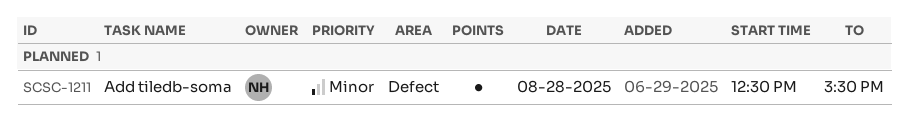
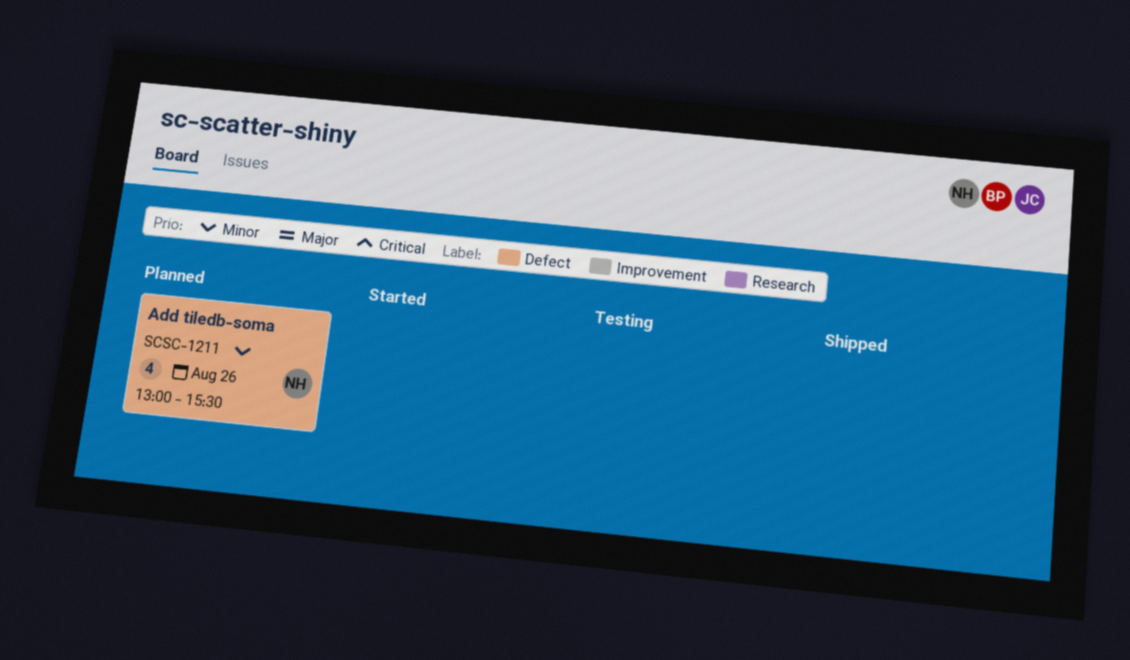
SCSC-1211, estimate: 1 -> 4
SCSC-1211, day: Aug 28 -> Aug 26
SCSC-1211, begins: 12:30 -> 13:00

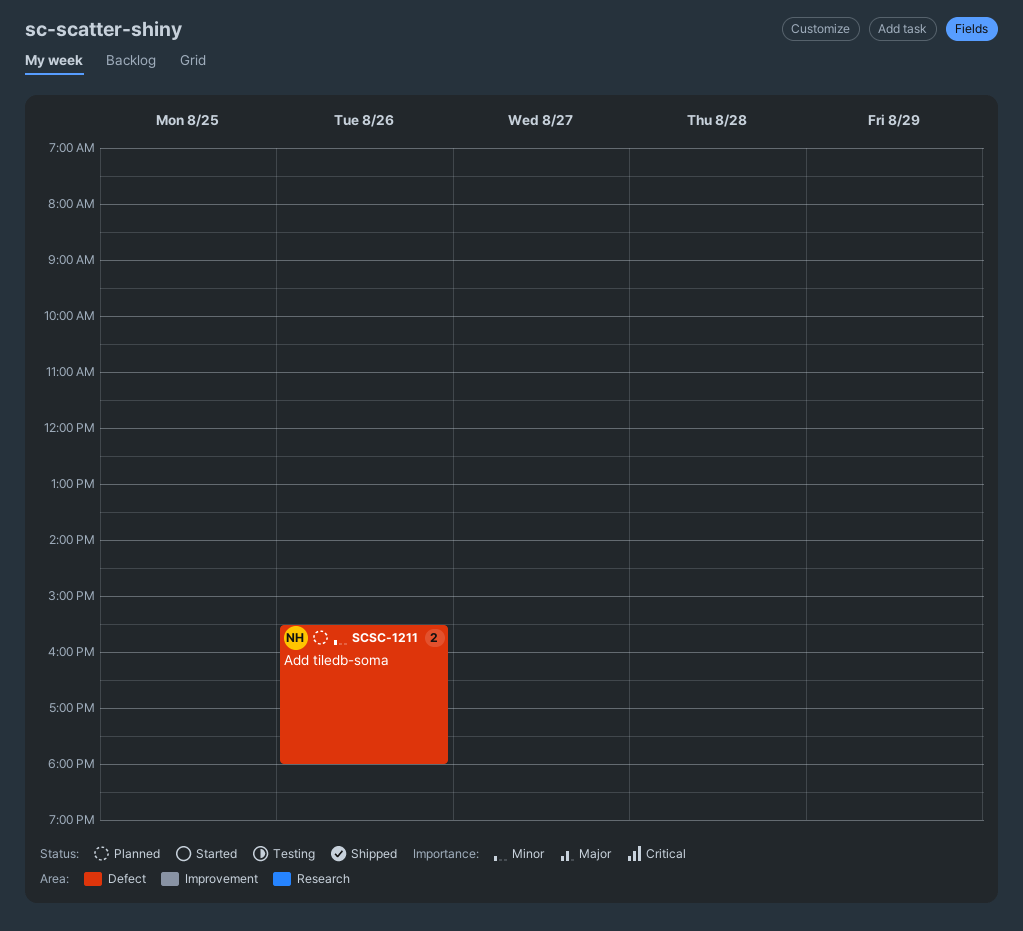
SCSC-1211, estimate: 4 -> 2
SCSC-1211, begins: 13:00 -> 15:30
SCSC-1211, ends: 15:30 -> 18:00

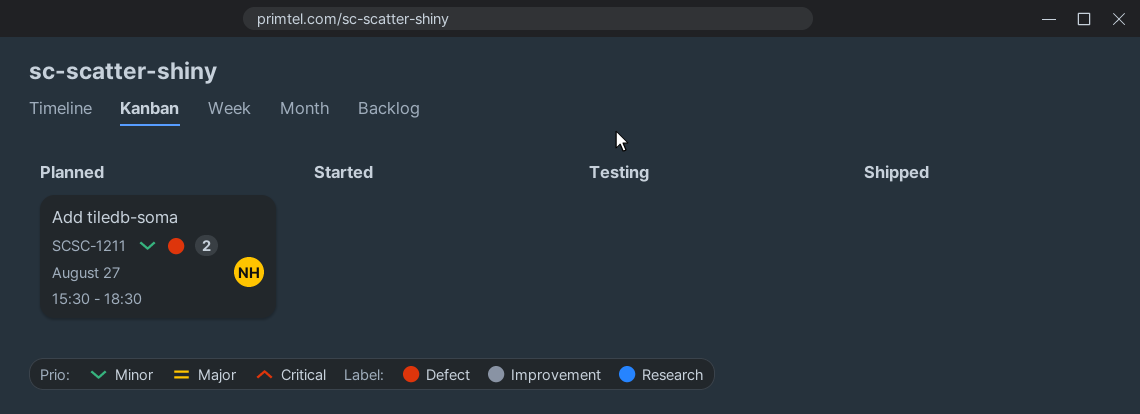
SCSC-1211, day: Aug 26 -> Aug 27
SCSC-1211, ends: 18:00 -> 18:30

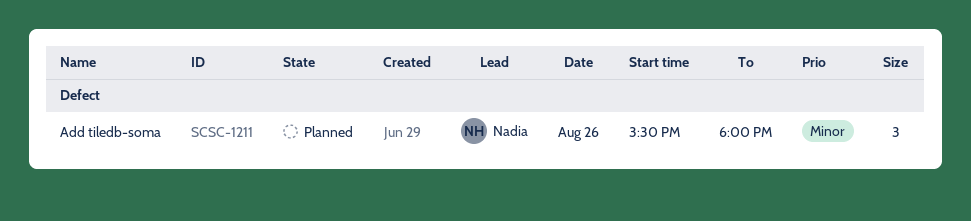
SCSC-1211, estimate: 2 -> 3
SCSC-1211, day: Aug 27 -> Aug 26
SCSC-1211, ends: 18:30 -> 18:00

